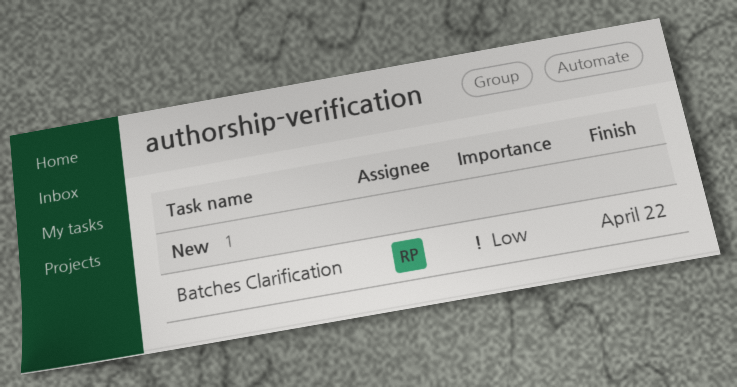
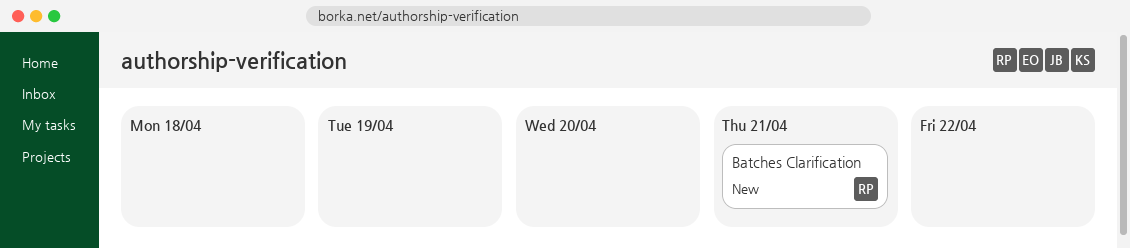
Batches Clarification, due: Apr 22 -> Apr 21

